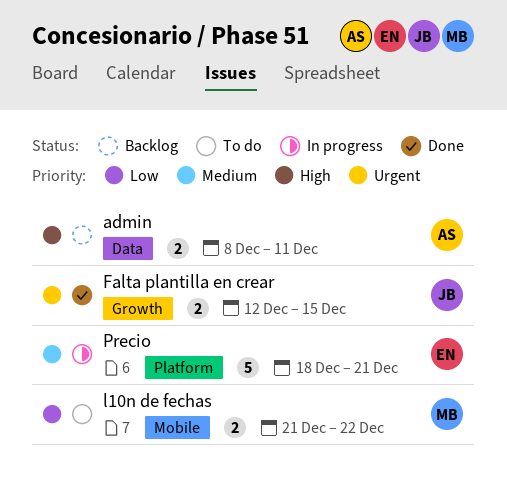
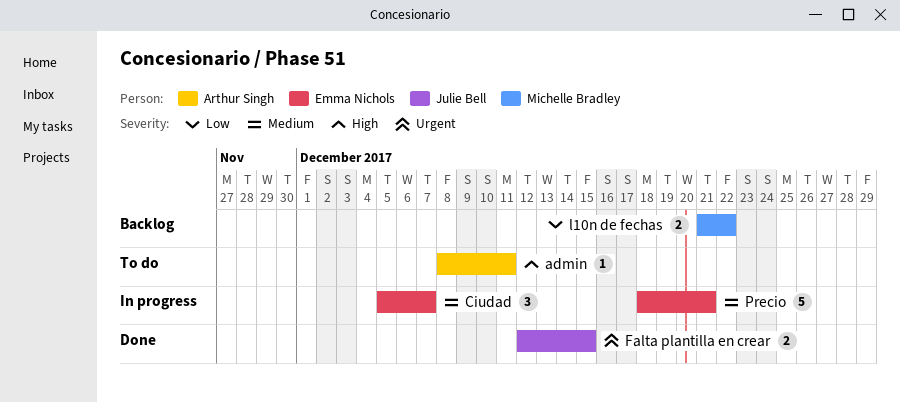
admin, status: Backlog -> To do
admin, estimate: 2 -> 1
Ciudad: none -> present
l10n de fechas, status: To do -> Backlog

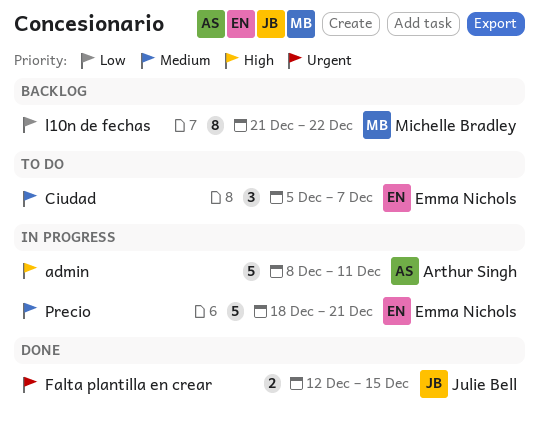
admin, status: To do -> In progress
admin, estimate: 1 -> 5
Ciudad, status: In progress -> To do
l10n de fechas, estimate: 2 -> 8

